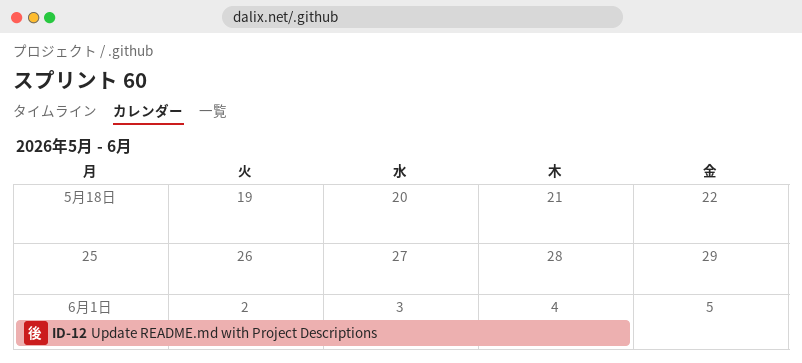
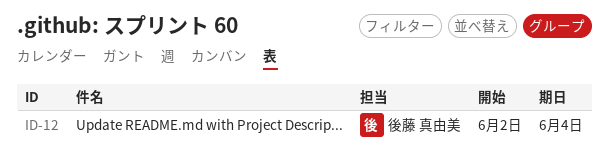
ID-12, start: Jun 1 -> Jun 2

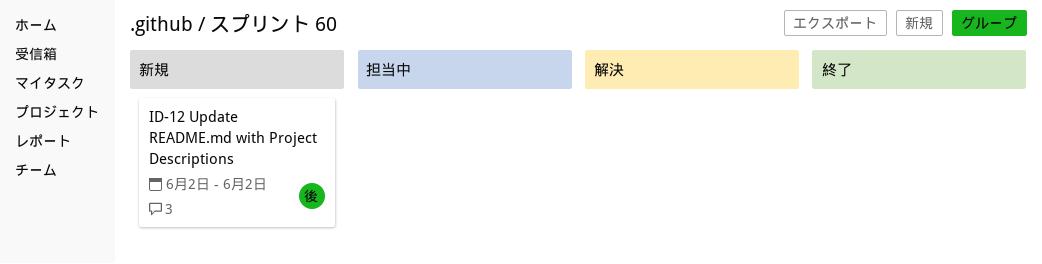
ID-12, due: Jun 4 -> Jun 2

